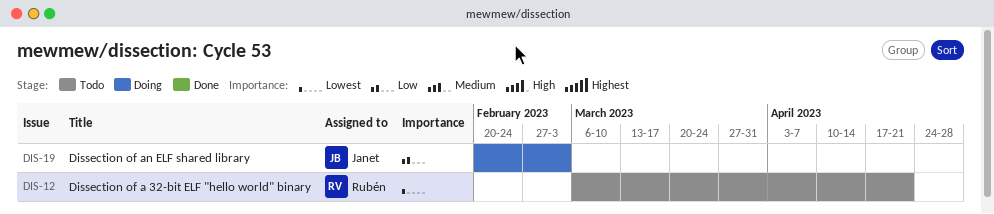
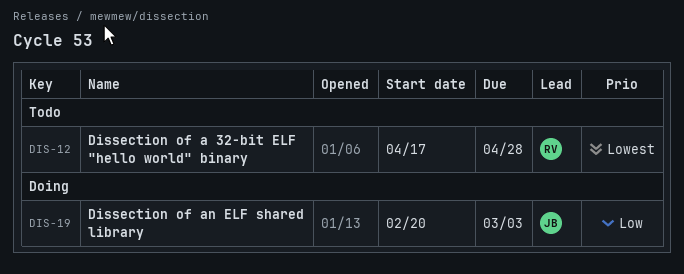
DIS-12, start: Mar 6 -> Apr 17
DIS-12, due: Apr 21 -> Apr 28

